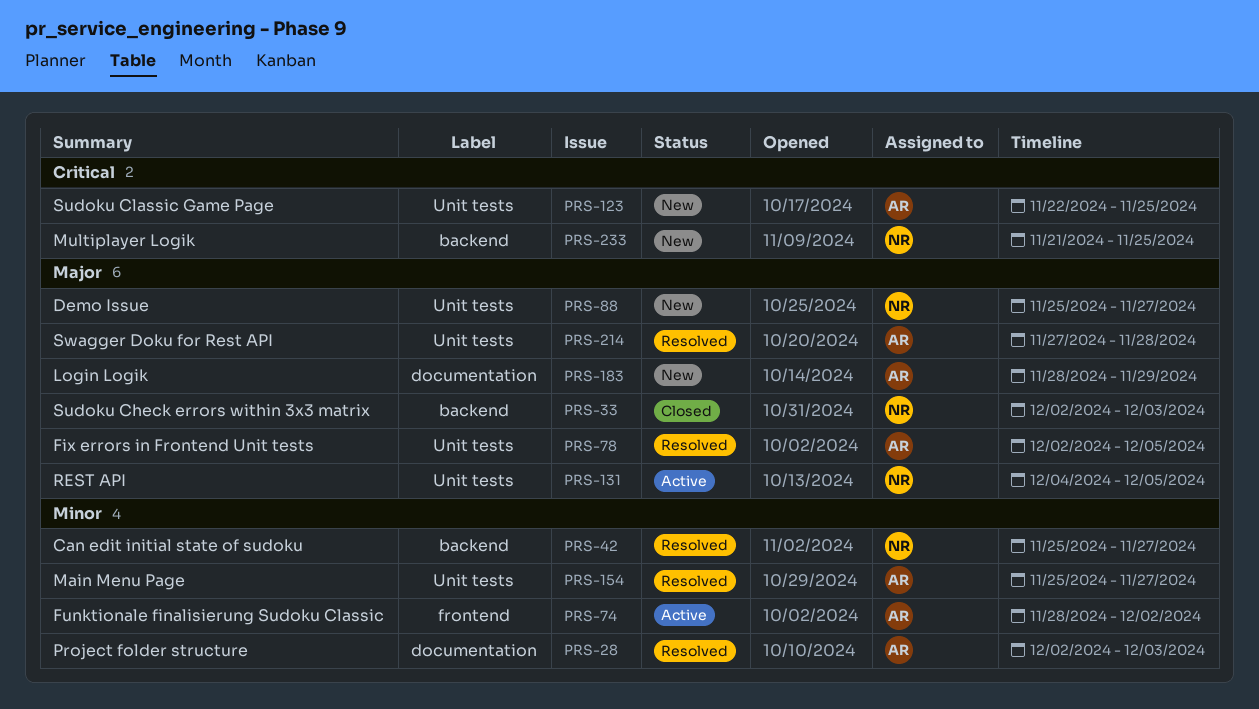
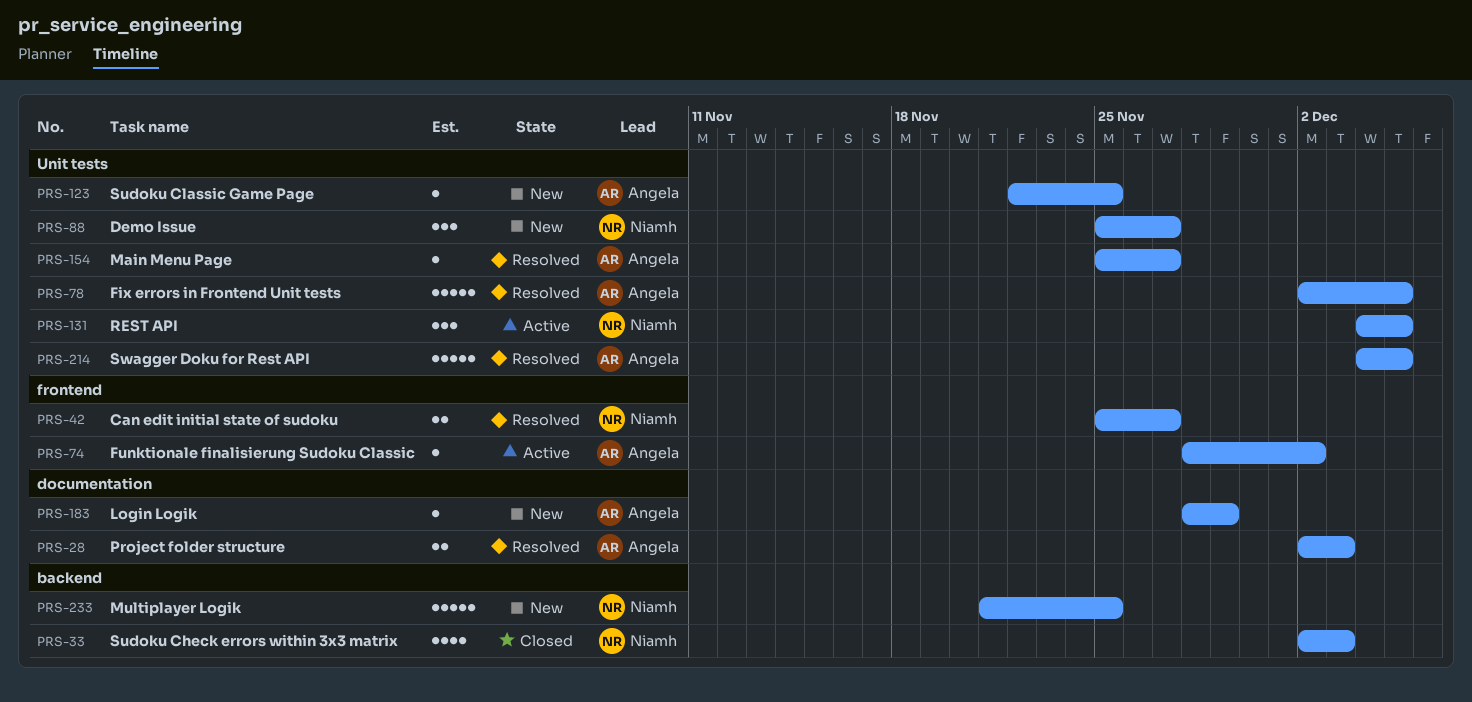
PRS-42, label: backend -> frontend
PRS-214, start: Nov 27 -> Dec 4
PRS-214, due: Nov 28 -> Dec 5

